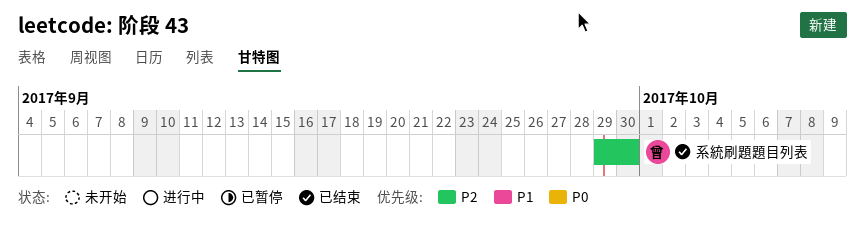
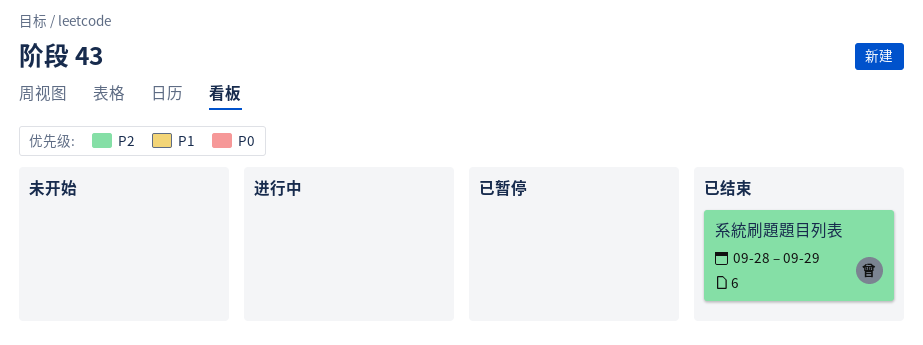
系統刷題題目列表, start: Sep 29 -> Sep 28
系統刷題題目列表, due: Sep 30 -> Sep 29

